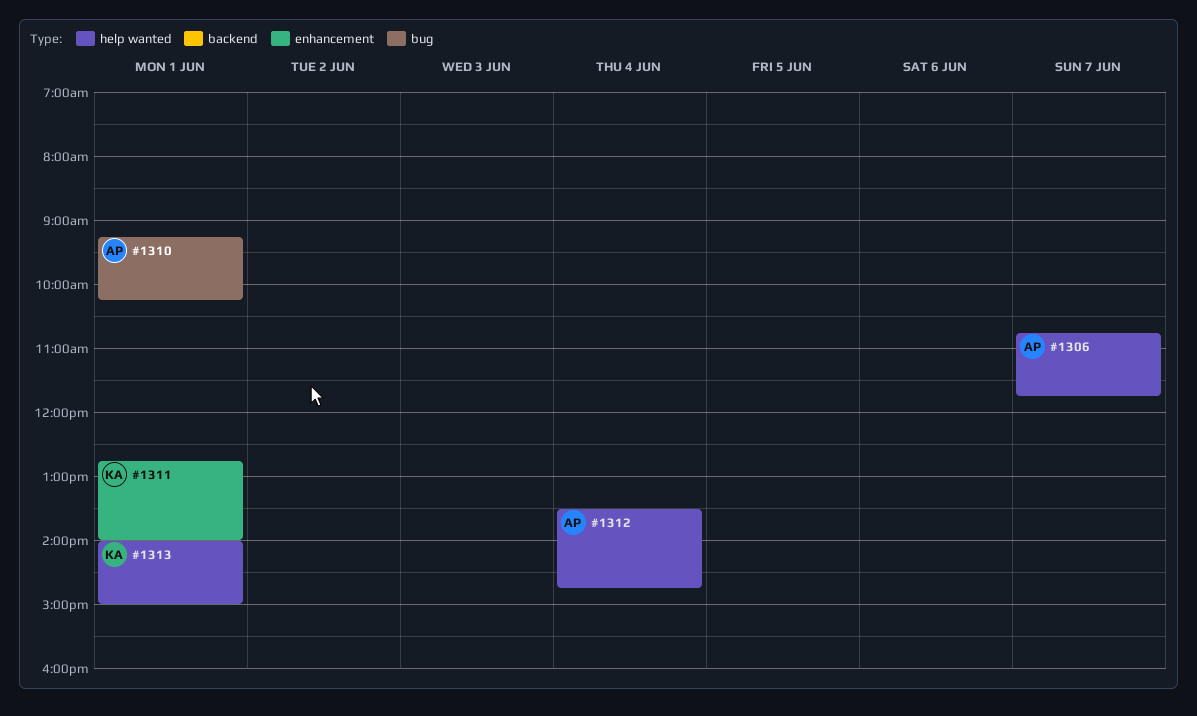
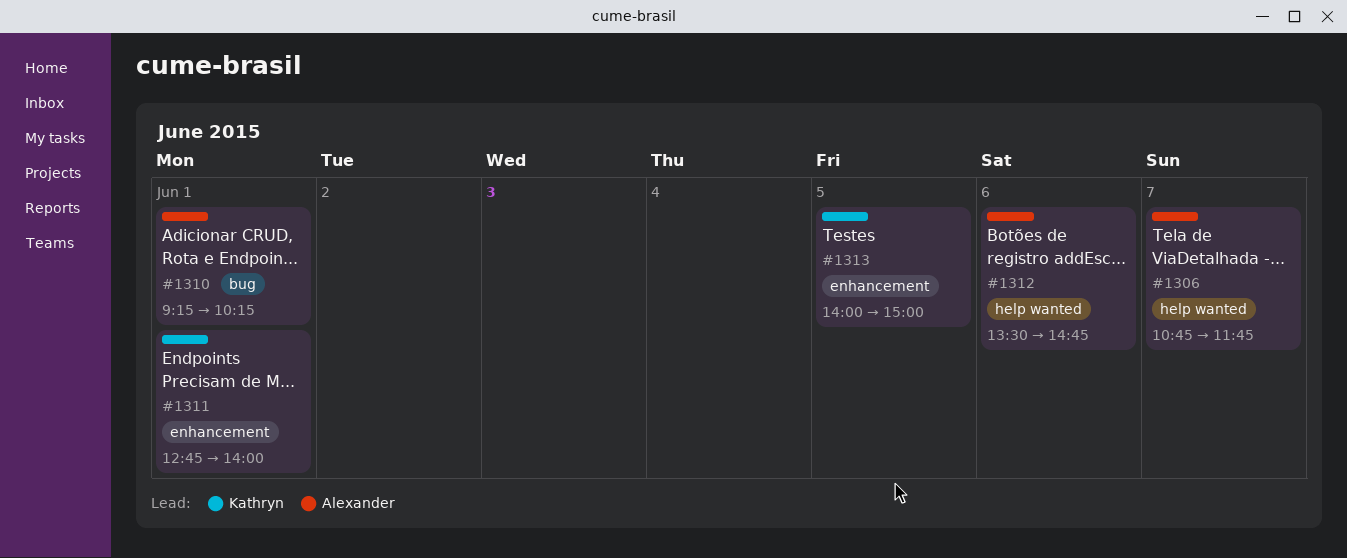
#1312, day: Jun 4 -> Jun 6
#1313, label: help wanted -> enhancement
#1313, day: Jun 1 -> Jun 5

